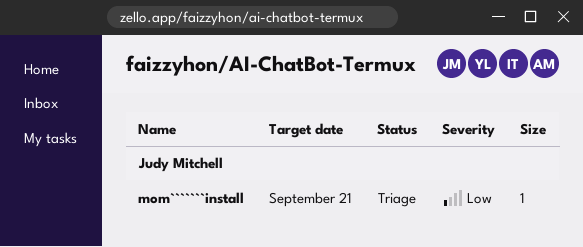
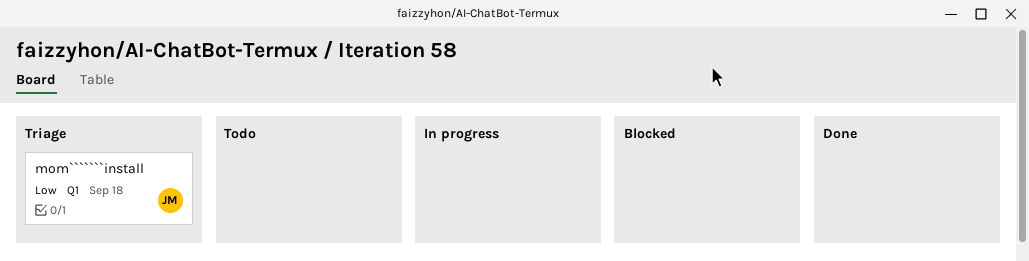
mom```````install, due: Sep 21 -> Sep 18

